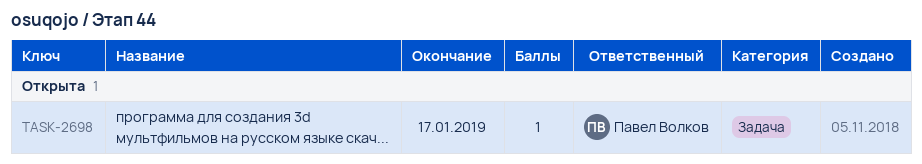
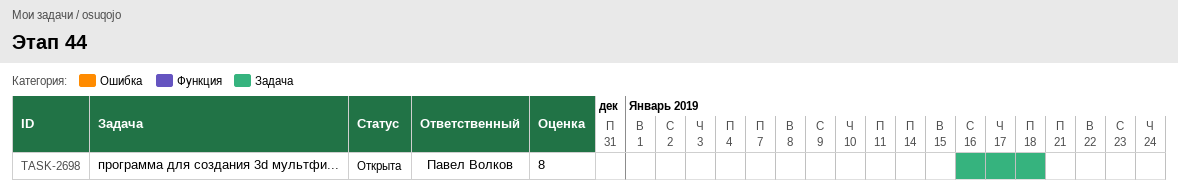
TASK-2698, estimate: 1 -> 8
TASK-2698, due: Jan 17 -> Jan 18

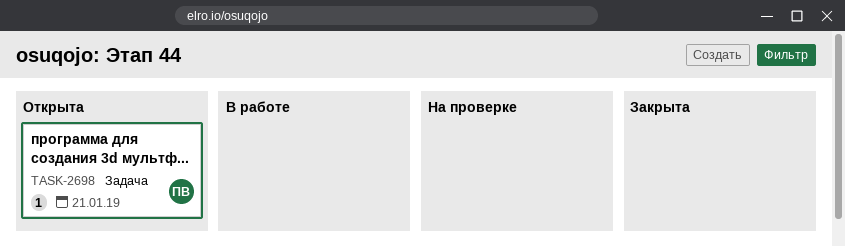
TASK-2698, estimate: 8 -> 1
TASK-2698, due: Jan 18 -> Jan 21

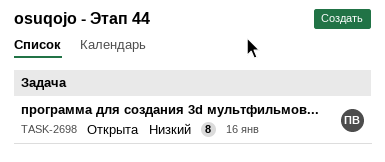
TASK-2698, estimate: 1 -> 8
TASK-2698, due: Jan 21 -> Jan 16

